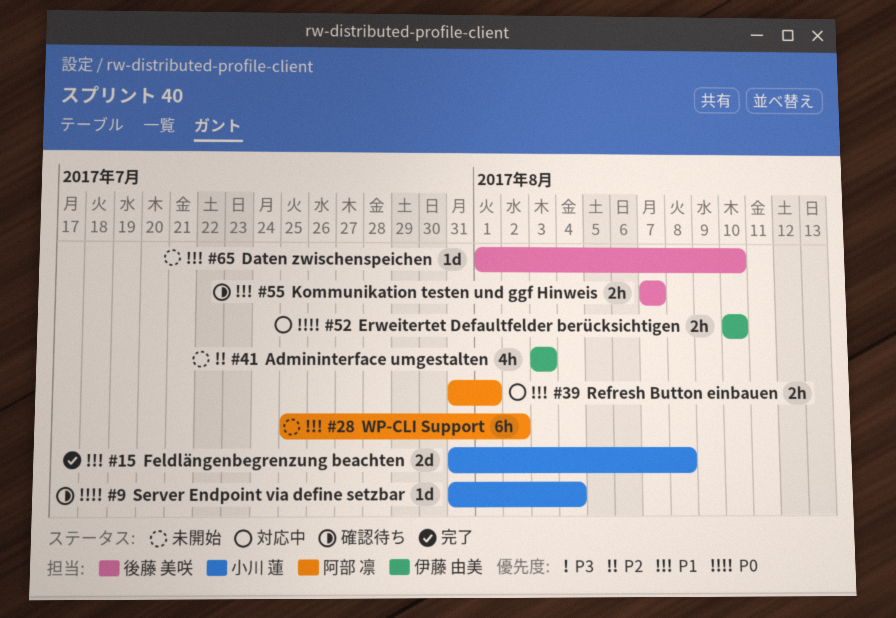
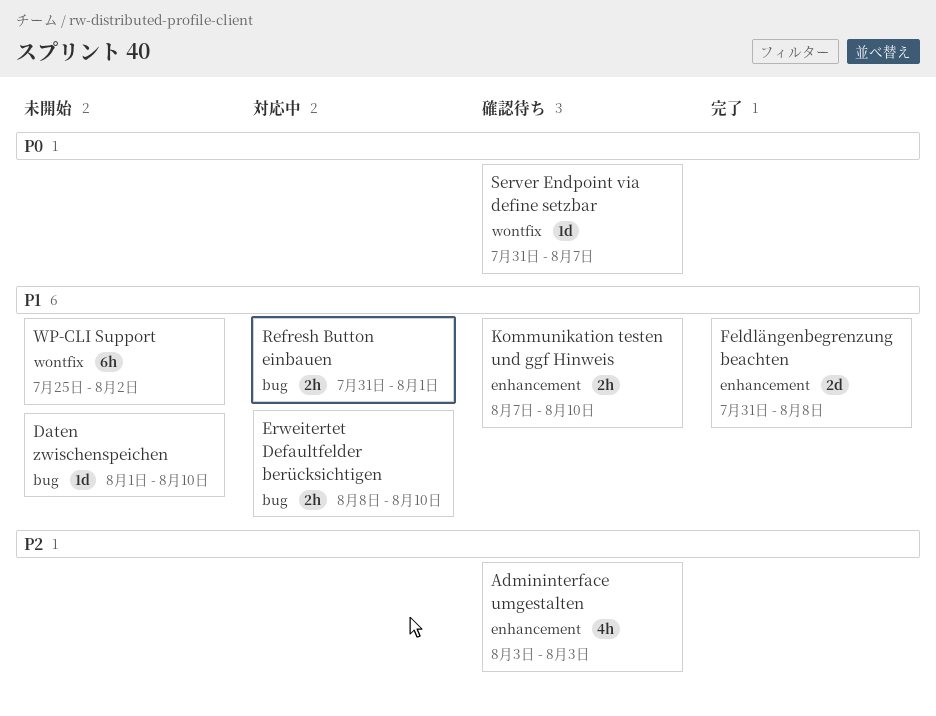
Admininterface umgestalten, status: 未開始 -> 確認待ち
Erweitertet Defaultfelder berücksichtigen, priority: P0 -> P1
Erweitertet Defaultfelder berücksichtigen, start: Aug 10 -> Aug 8
Kommunikation testen und ggf Hinweis, due: Aug 7 -> Aug 10
Server Endpoint via define setzbar, due: Aug 4 -> Aug 7

